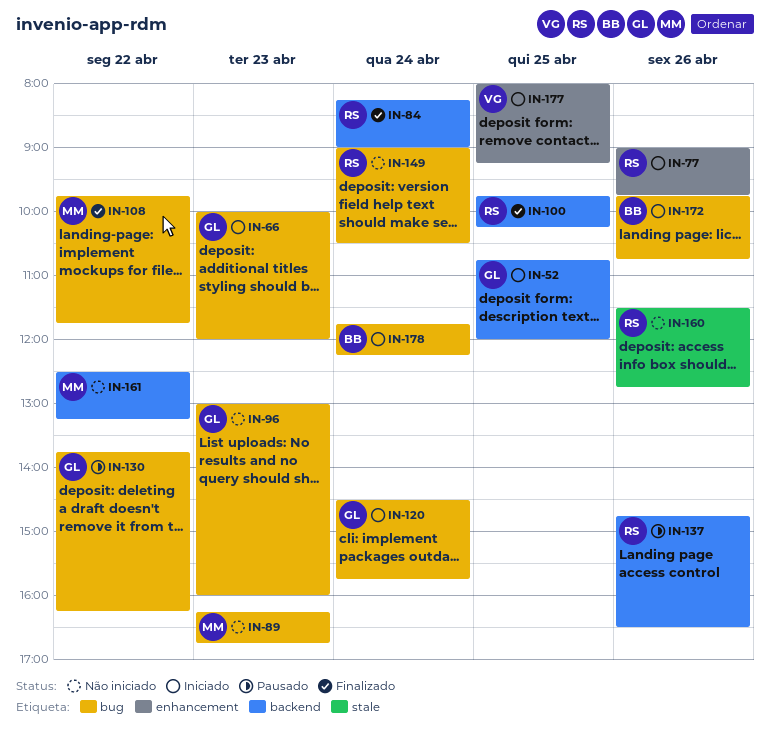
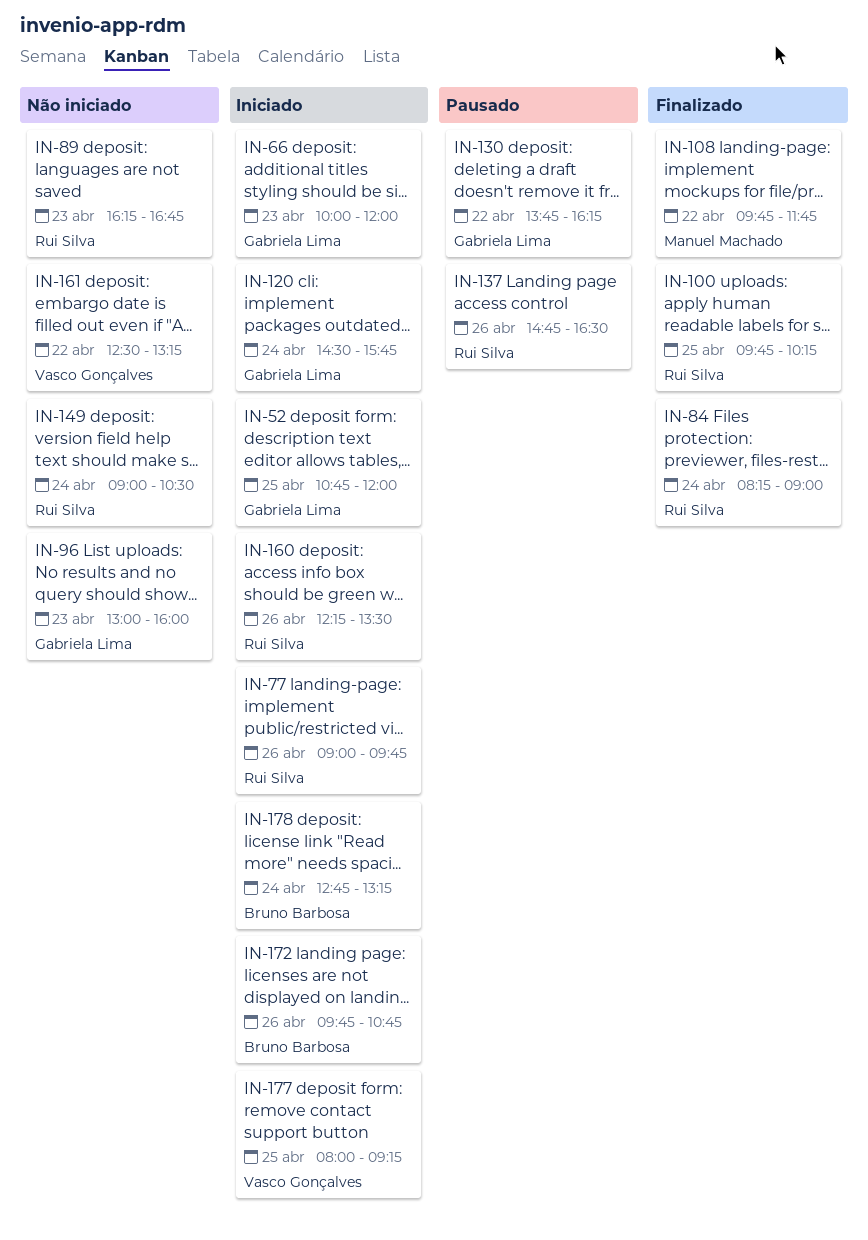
IN-89, owner: Manuel Machado -> Rui Silva
IN-160, status: Não iniciado -> Iniciado
IN-160, begins: 11:30 -> 12:15
IN-160, ends: 12:45 -> 13:30
IN-161, owner: Manuel Machado -> Vasco Gonçalves
IN-178, begins: 11:45 -> 12:45
IN-178, ends: 12:15 -> 13:15

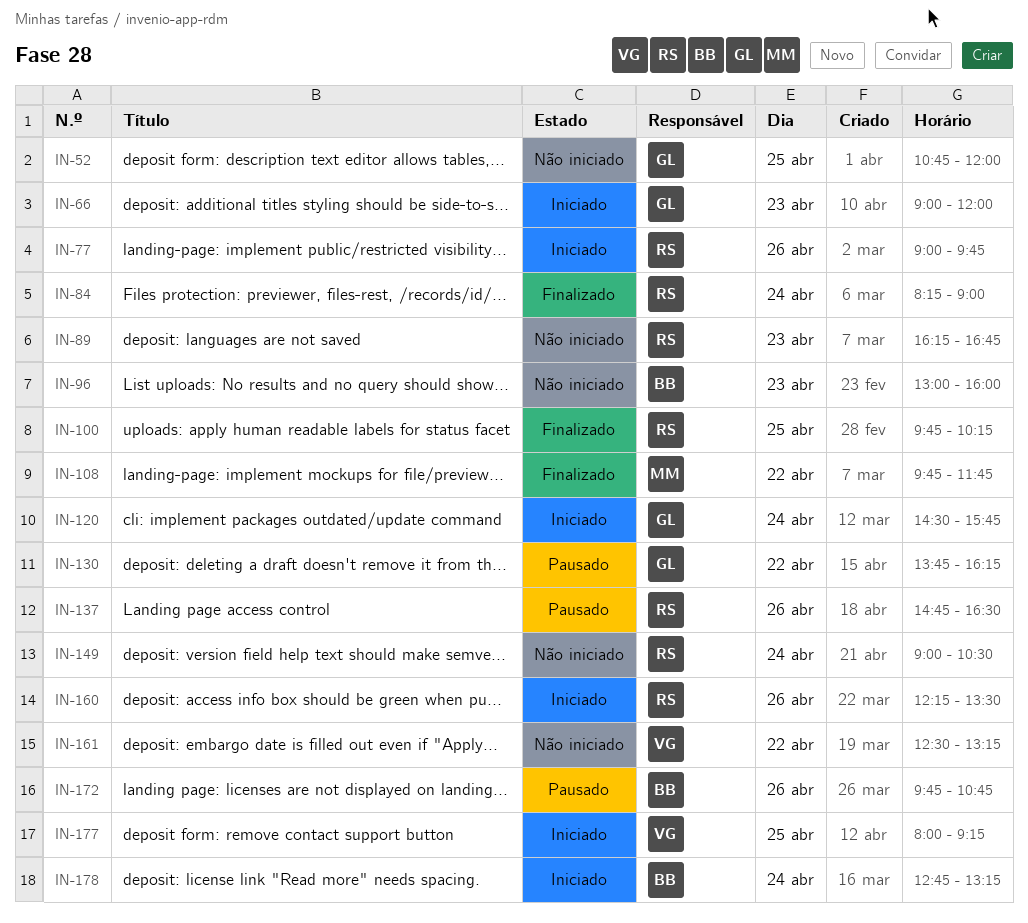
IN-52, status: Iniciado -> Não iniciado
IN-66, begins: 10:00 -> 09:00
IN-96, owner: Gabriela Lima -> Bruno Barbosa
IN-172, status: Iniciado -> Pausado

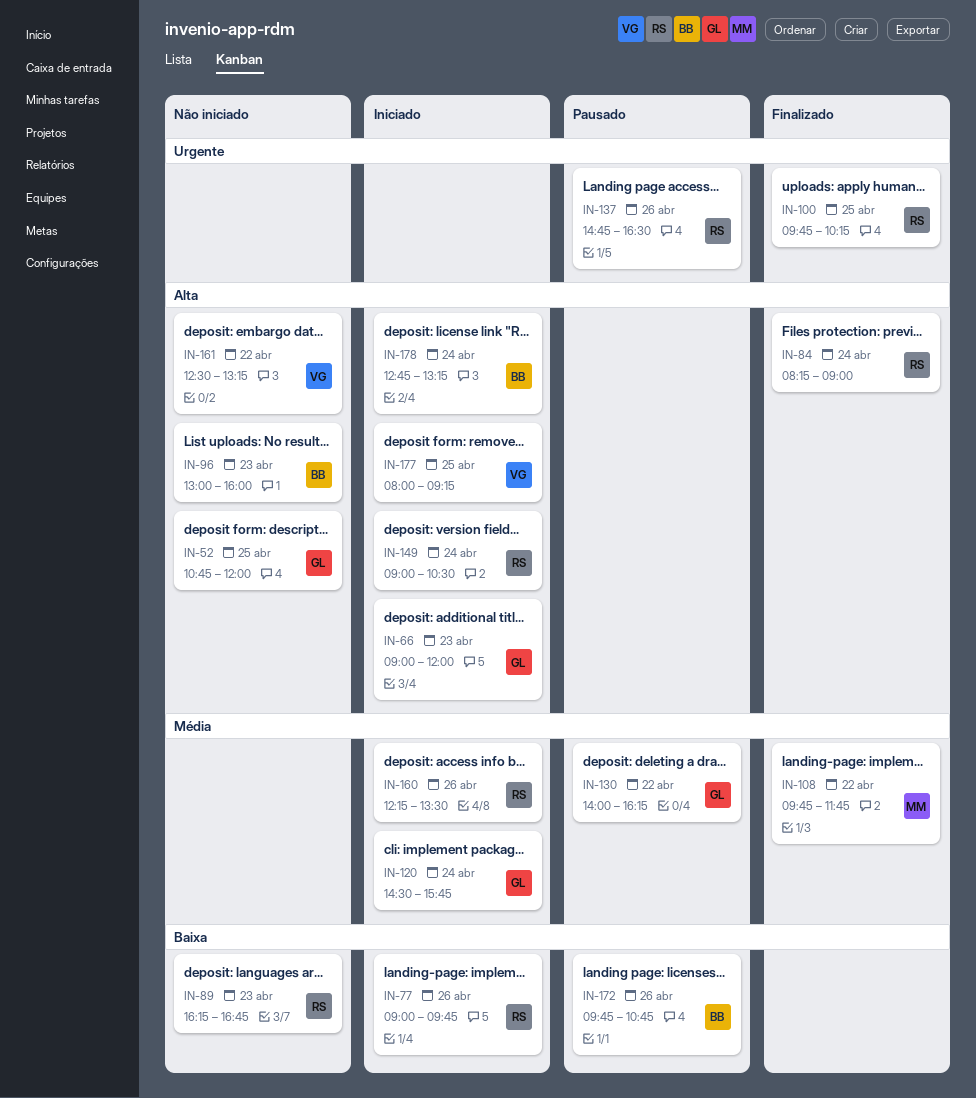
IN-130, begins: 13:45 -> 14:00
IN-149, status: Não iniciado -> Iniciado

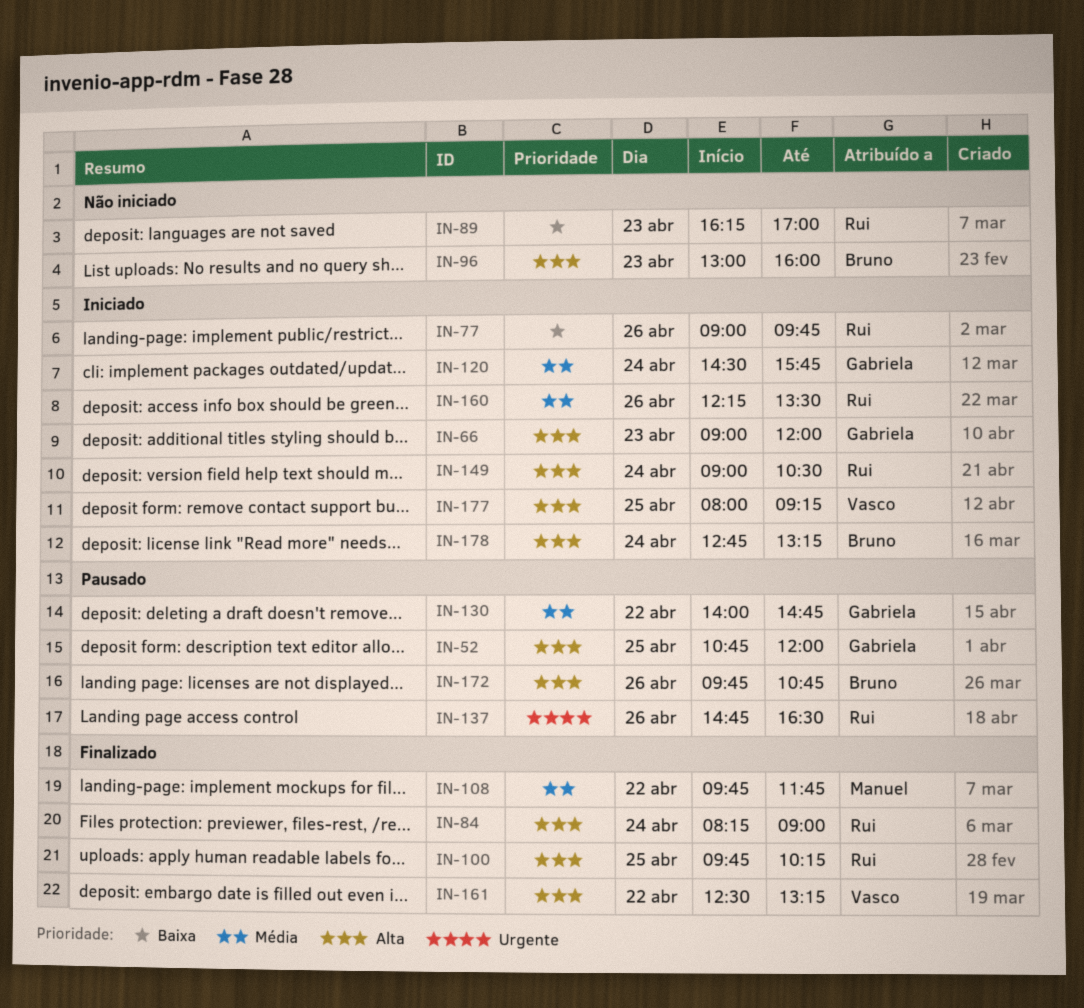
IN-52, status: Não iniciado -> Pausado
IN-89, ends: 16:45 -> 17:00
IN-100, priority: Urgente -> Alta
IN-130, ends: 16:15 -> 14:45
IN-161, status: Não iniciado -> Finalizado
IN-172, priority: Baixa -> Alta

